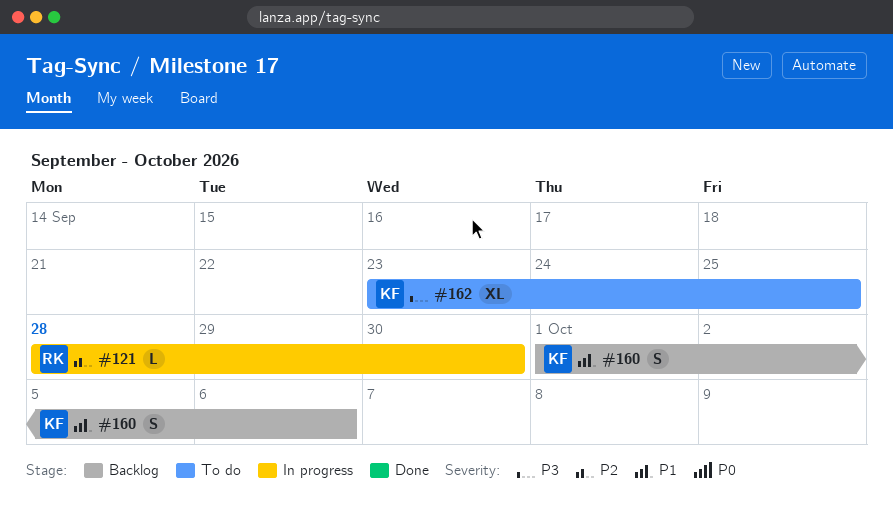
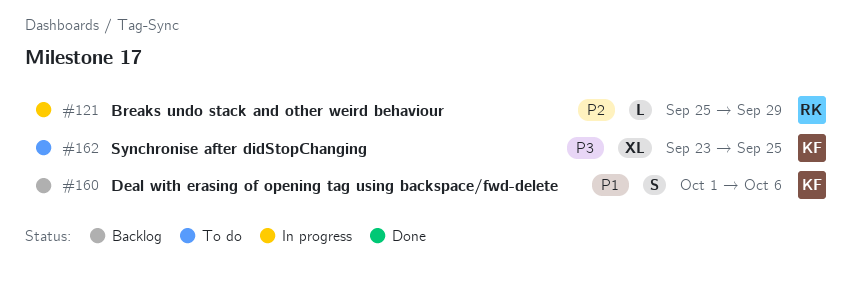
#121, start: Sep 28 -> Sep 25
#121, due: Sep 30 -> Sep 29

